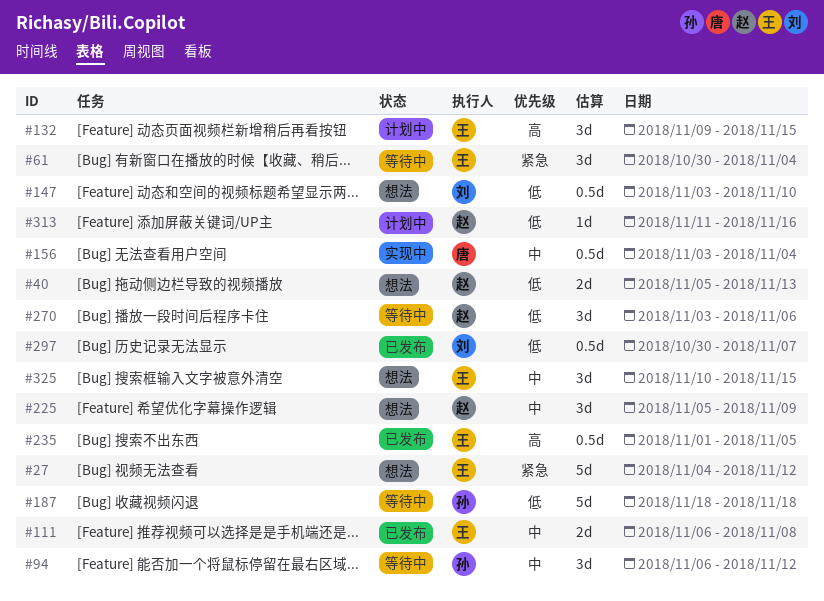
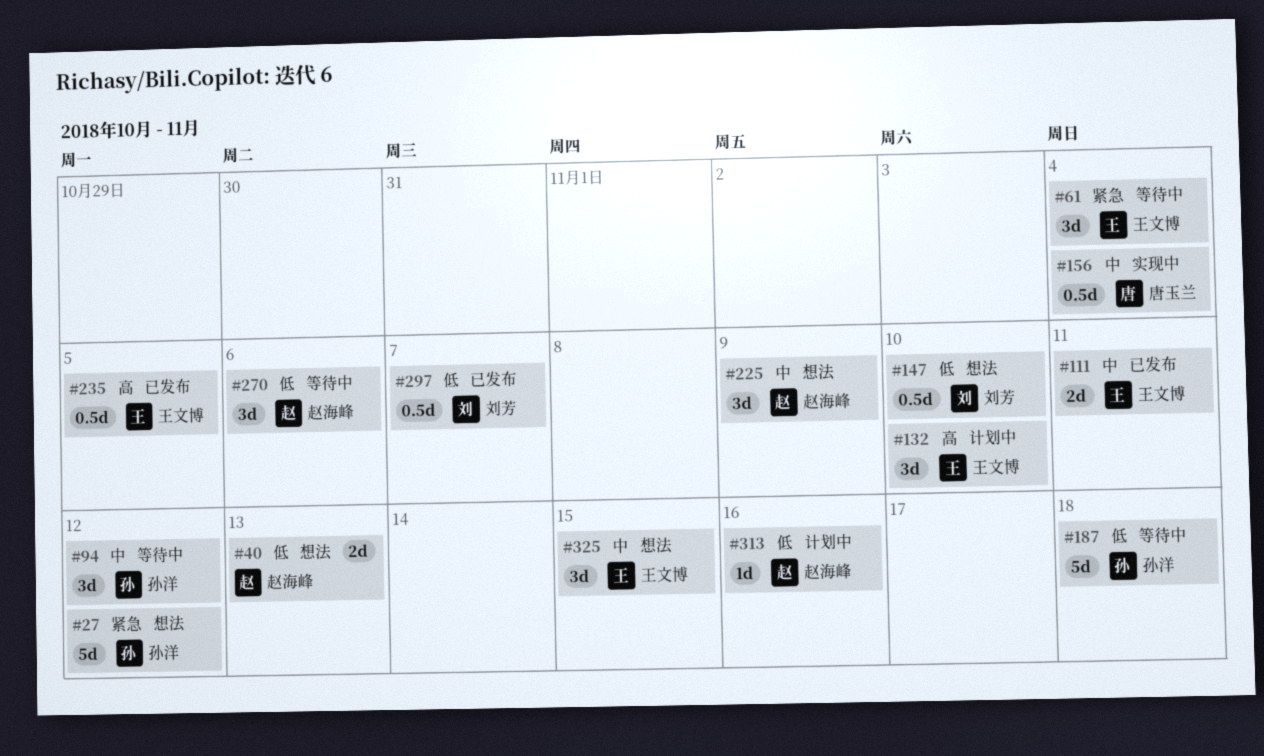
#27, owner: 王文博 -> 孙洋
#111, due: Nov 8 -> Nov 11
#132, due: Nov 15 -> Nov 10

